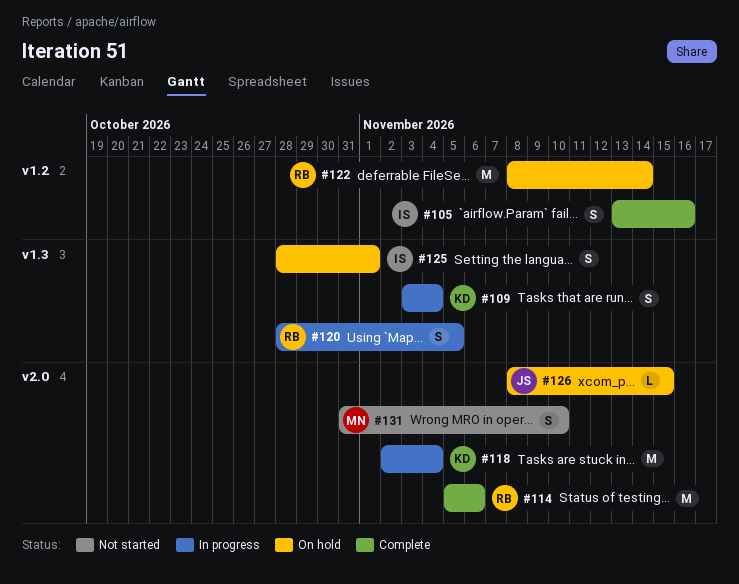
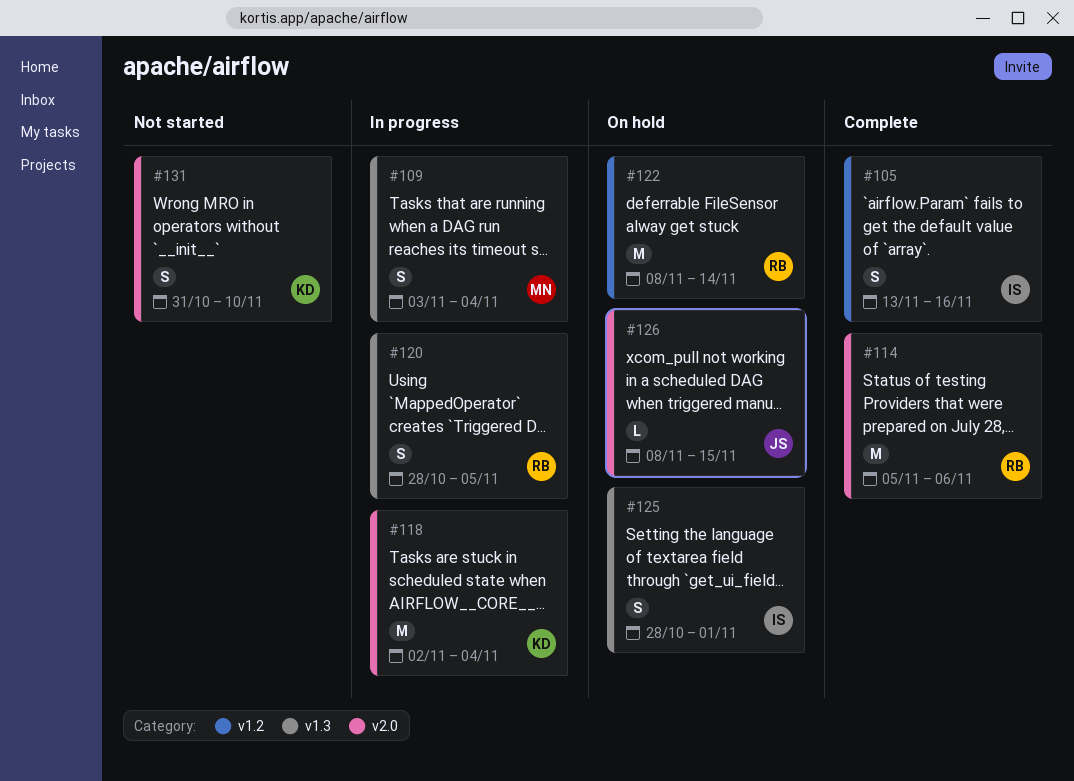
#109, owner: KD -> MN
#131, owner: MN -> KD

